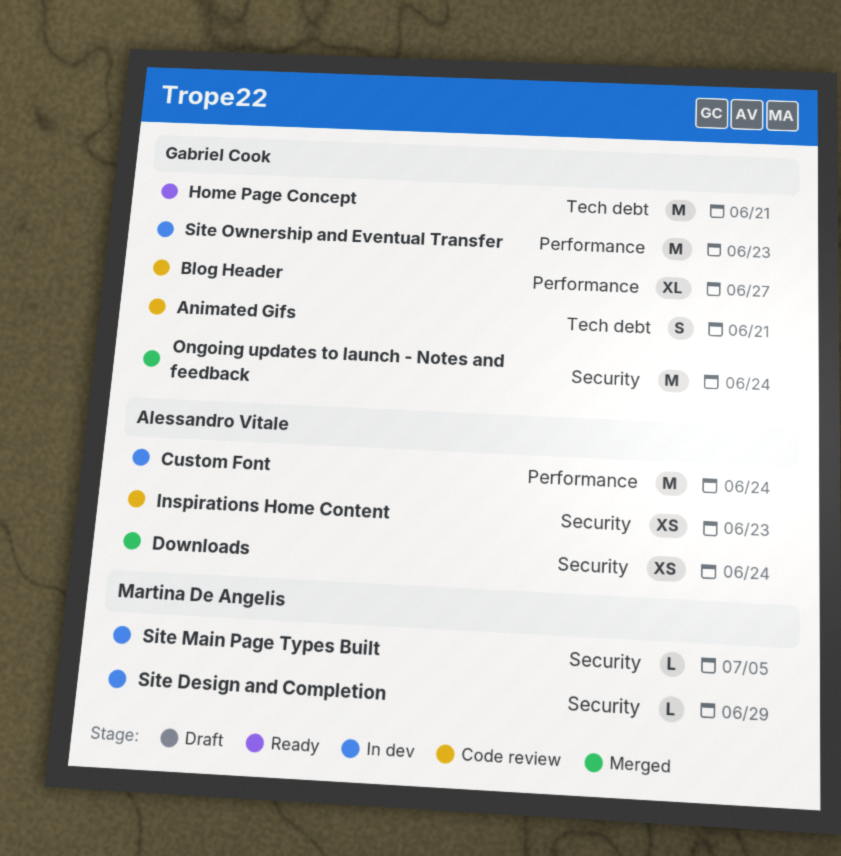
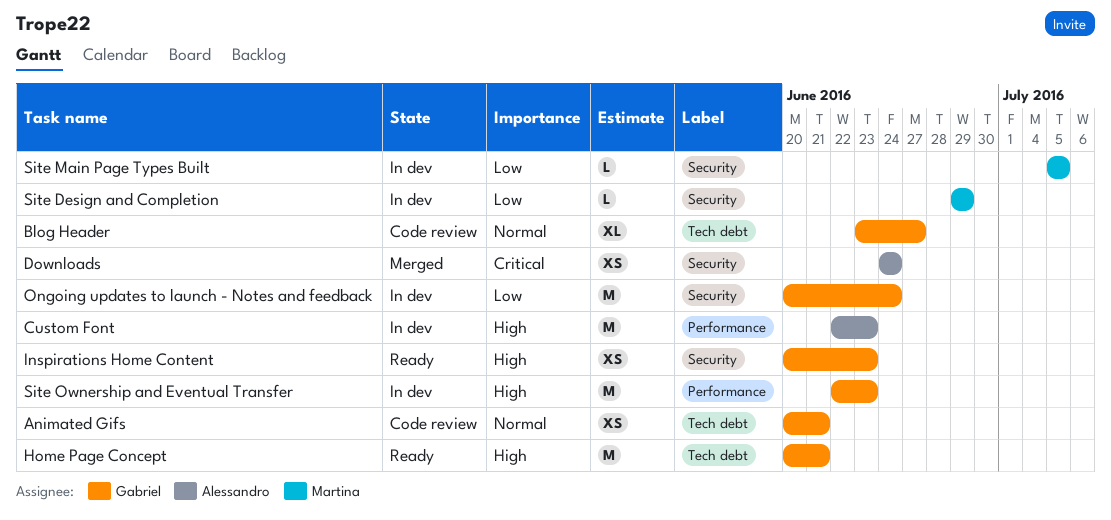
Animated Gifs, estimate: S -> XS
Blog Header, label: Performance -> Tech debt
Custom Font, due: Jun 24 -> Jun 23
Inspirations Home Content, status: Code review -> Ready
Inspirations Home Content, owner: Alessandro Vitale -> Gabriel Cook
Ongoing updates to launch - Notes and feedback, status: Merged -> In dev

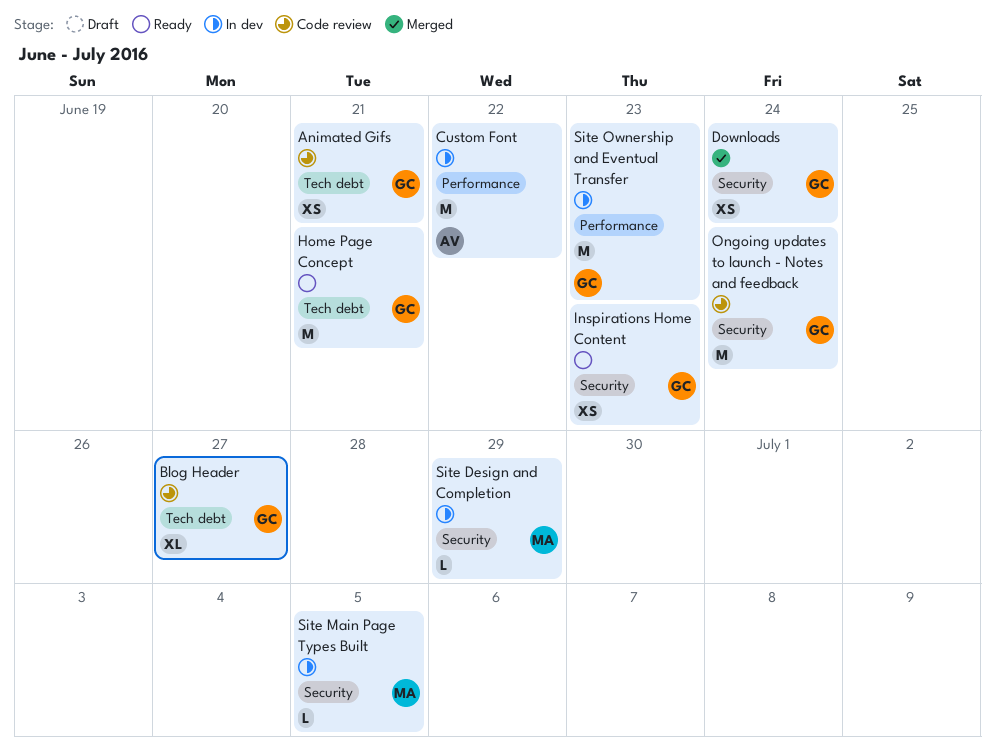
Custom Font, due: Jun 23 -> Jun 22
Downloads, owner: Alessandro -> Gabriel
Ongoing updates to launch - Notes and feedback, status: In dev -> Code review

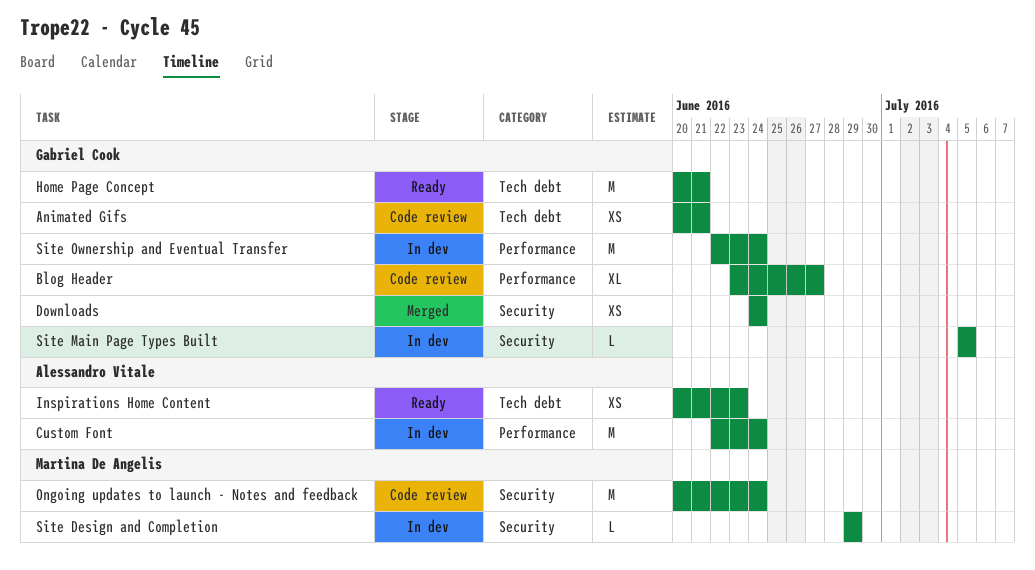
Blog Header, label: Tech debt -> Performance
Custom Font, due: Jun 22 -> Jun 24
Inspirations Home Content, owner: Gabriel Cook -> Alessandro Vitale
Inspirations Home Content, label: Security -> Tech debt
Ongoing updates to launch - Notes and feedback, owner: Gabriel Cook -> Martina De Angelis
Site Main Page Types Built, owner: Martina De Angelis -> Gabriel Cook
Site Ownership and Eventual Transfer, due: Jun 23 -> Jun 24

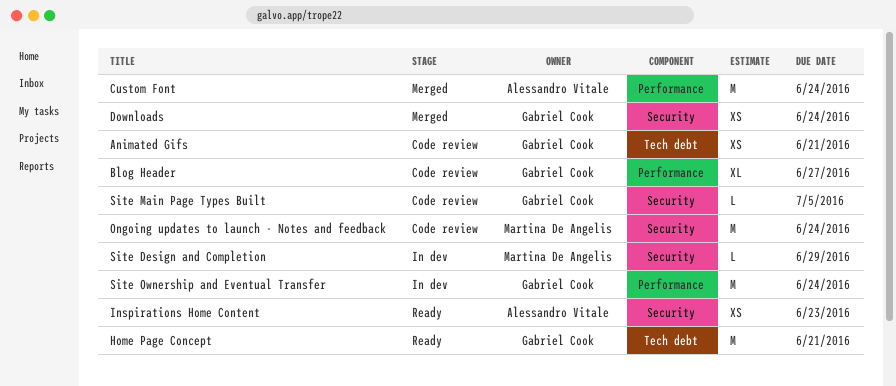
Custom Font, status: In dev -> Merged
Inspirations Home Content, label: Tech debt -> Security
Site Main Page Types Built, status: In dev -> Code review

